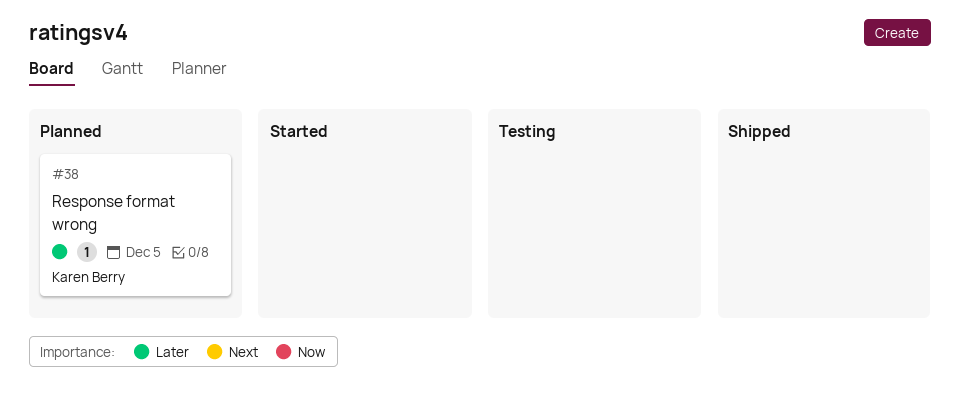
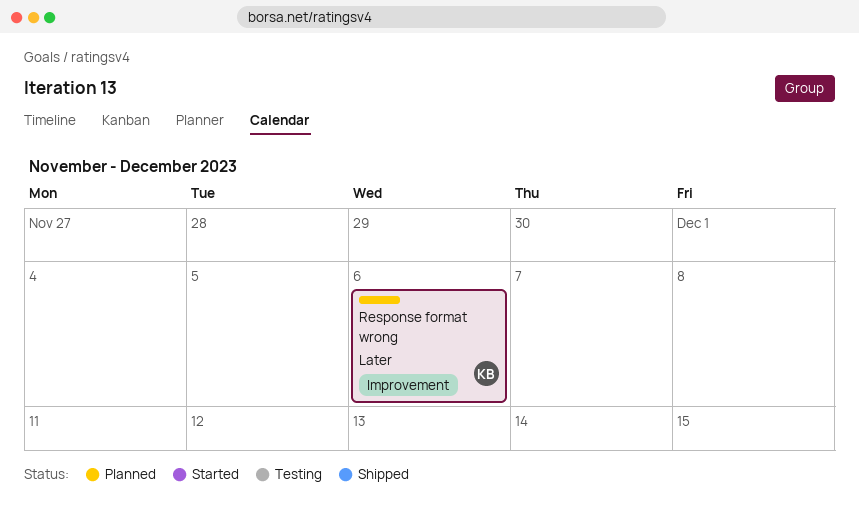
Response format wrong, due: Dec 5 -> Dec 6

